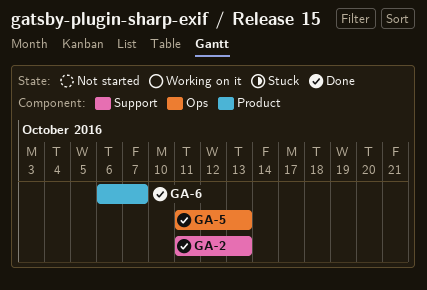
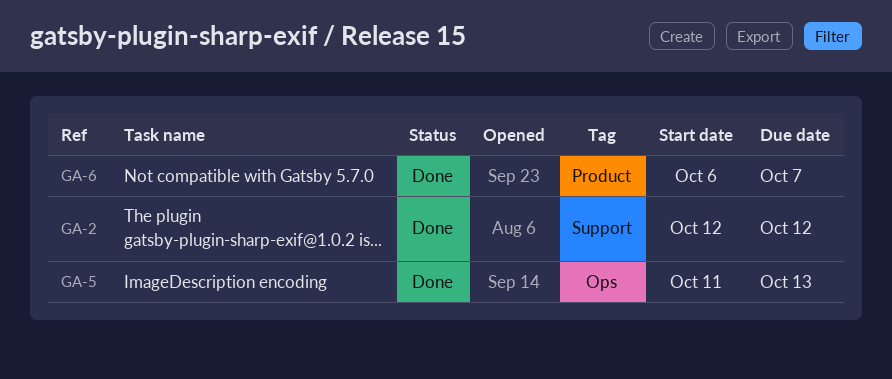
GA-2, start: Oct 11 -> Oct 12
GA-2, due: Oct 13 -> Oct 12

